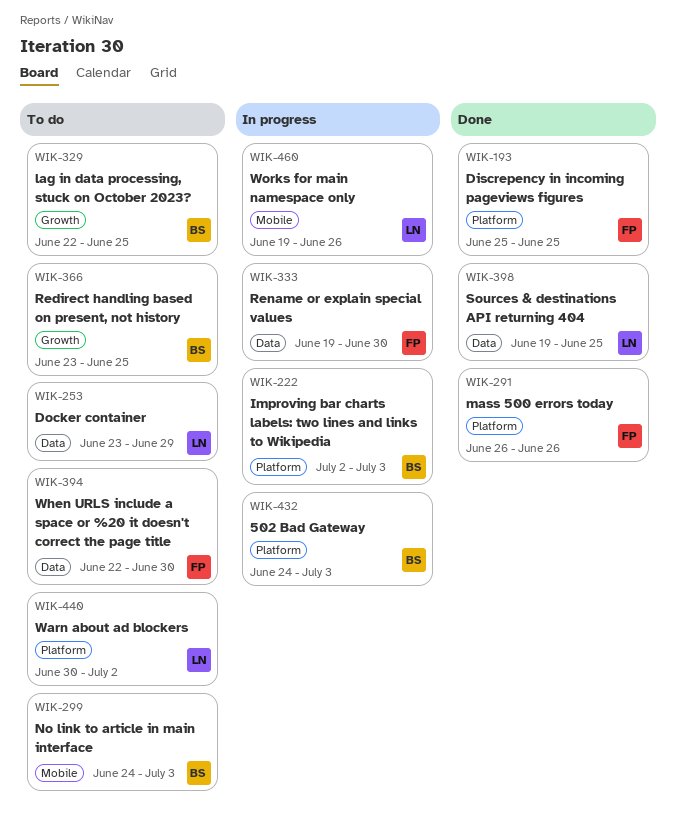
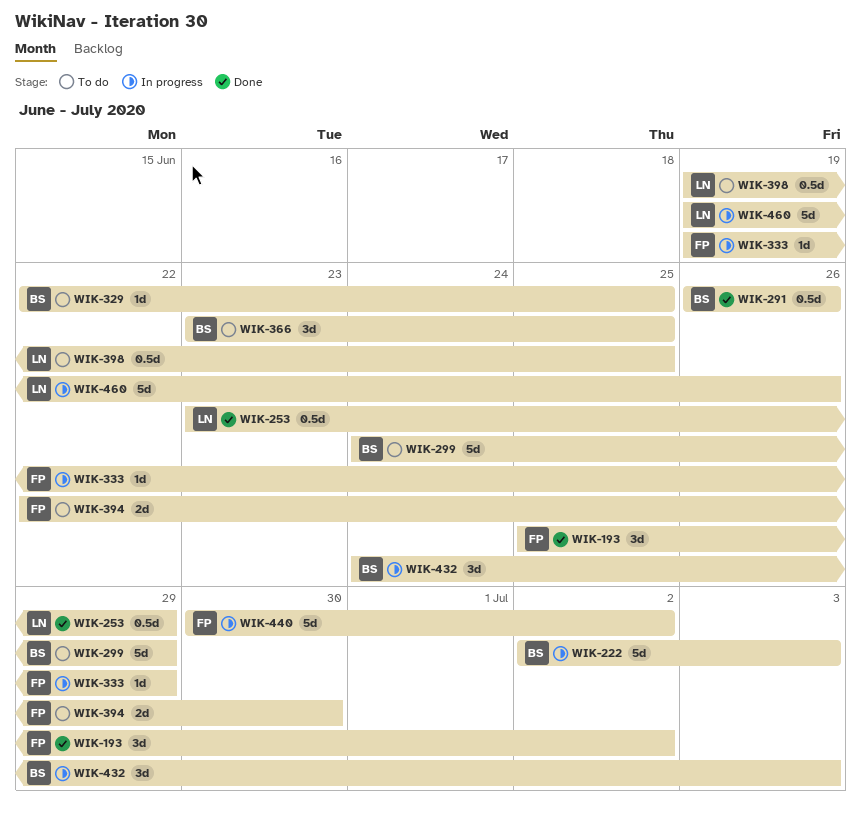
WIK-193, due: Jun 25 -> Jul 2
WIK-253, status: To do -> Done
WIK-291, owner: FP -> BS
WIK-299, due: Jul 3 -> Jun 29
WIK-333, due: Jun 30 -> Jun 29
WIK-398, status: Done -> To do
WIK-440, status: To do -> In progress
WIK-440, owner: LN -> FP

